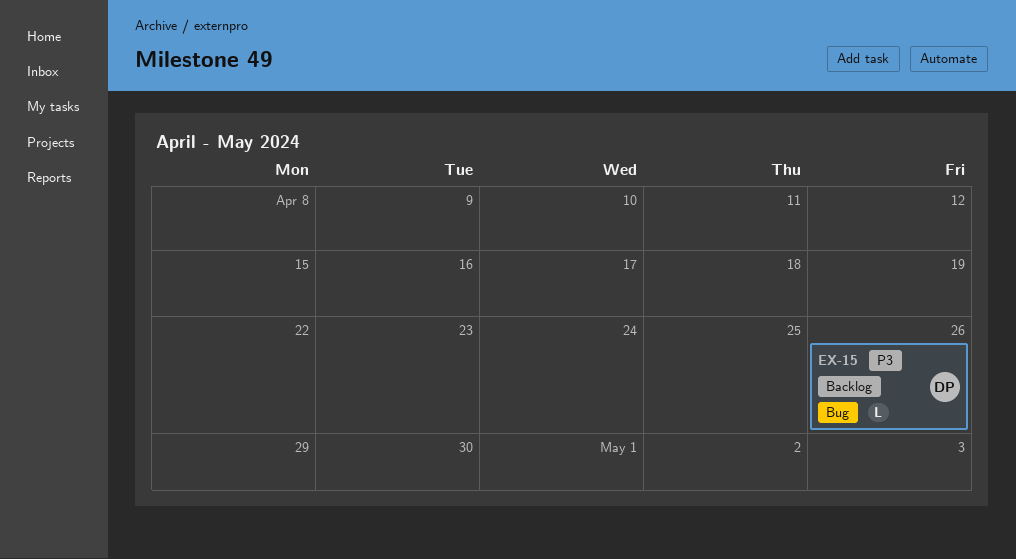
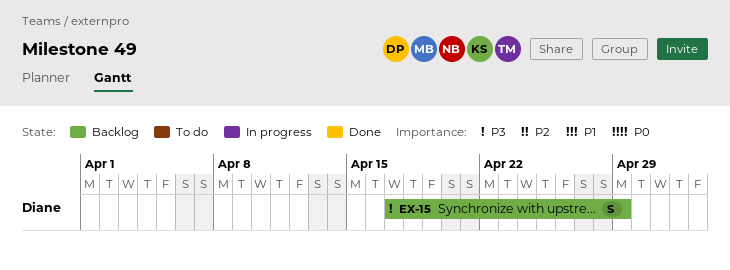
EX-15, estimate: L -> S
EX-15, due: Apr 26 -> Apr 29

